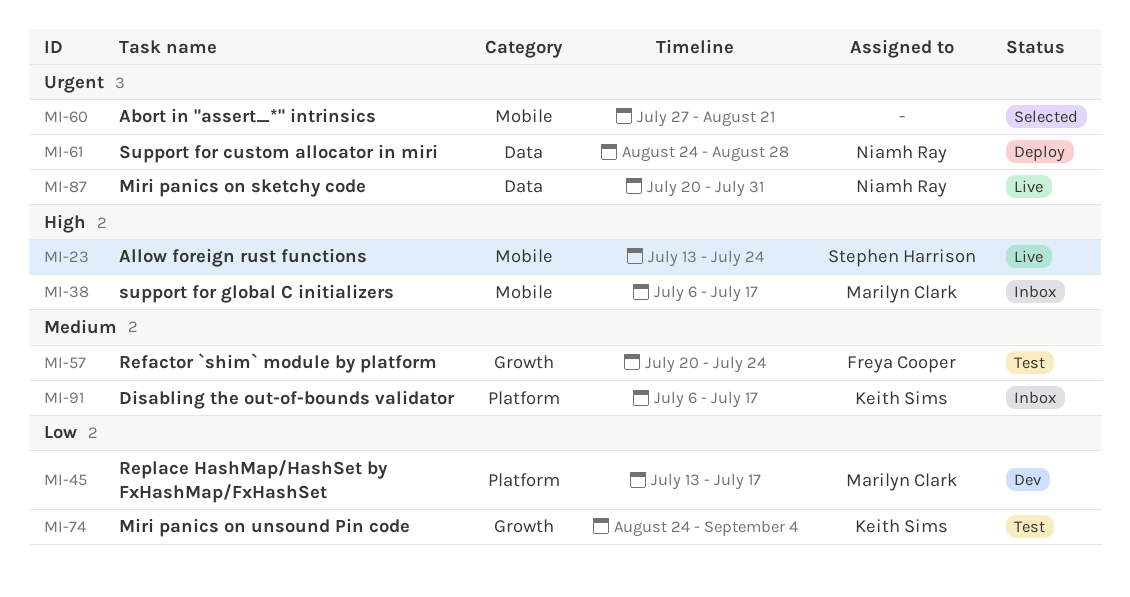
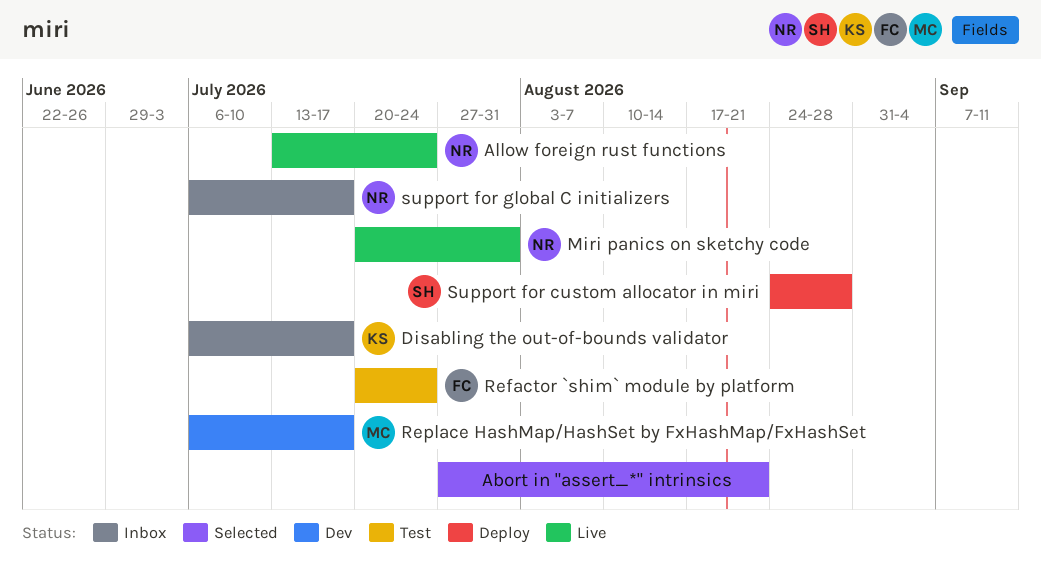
Allow foreign rust functions, owner: Stephen Harrison -> Niamh Ray
Miri panics on unsound Pin code: present -> none
Replace HashMap/HashSet by FxHashMap/FxHashSet, start: Jul 13 -> Jul 6
Support for custom allocator in miri, owner: Niamh Ray -> Stephen Harrison
support for global C initializers, owner: Marilyn Clark -> Niamh Ray

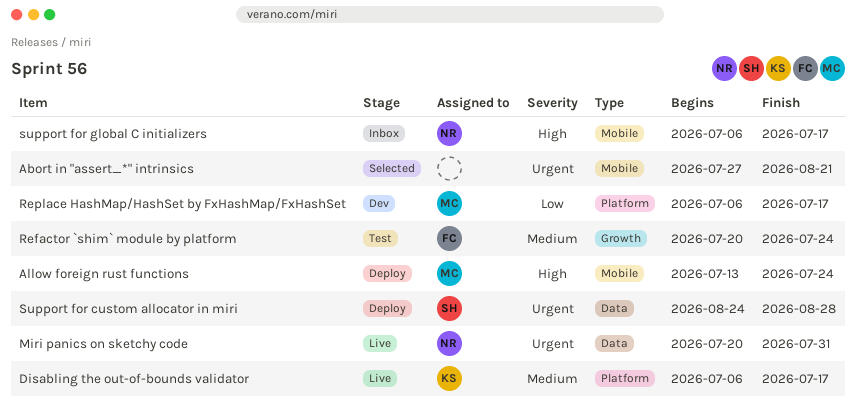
Allow foreign rust functions, status: Live -> Deploy
Allow foreign rust functions, owner: NR -> MC
Disabling the out-of-bounds validator, status: Inbox -> Live

